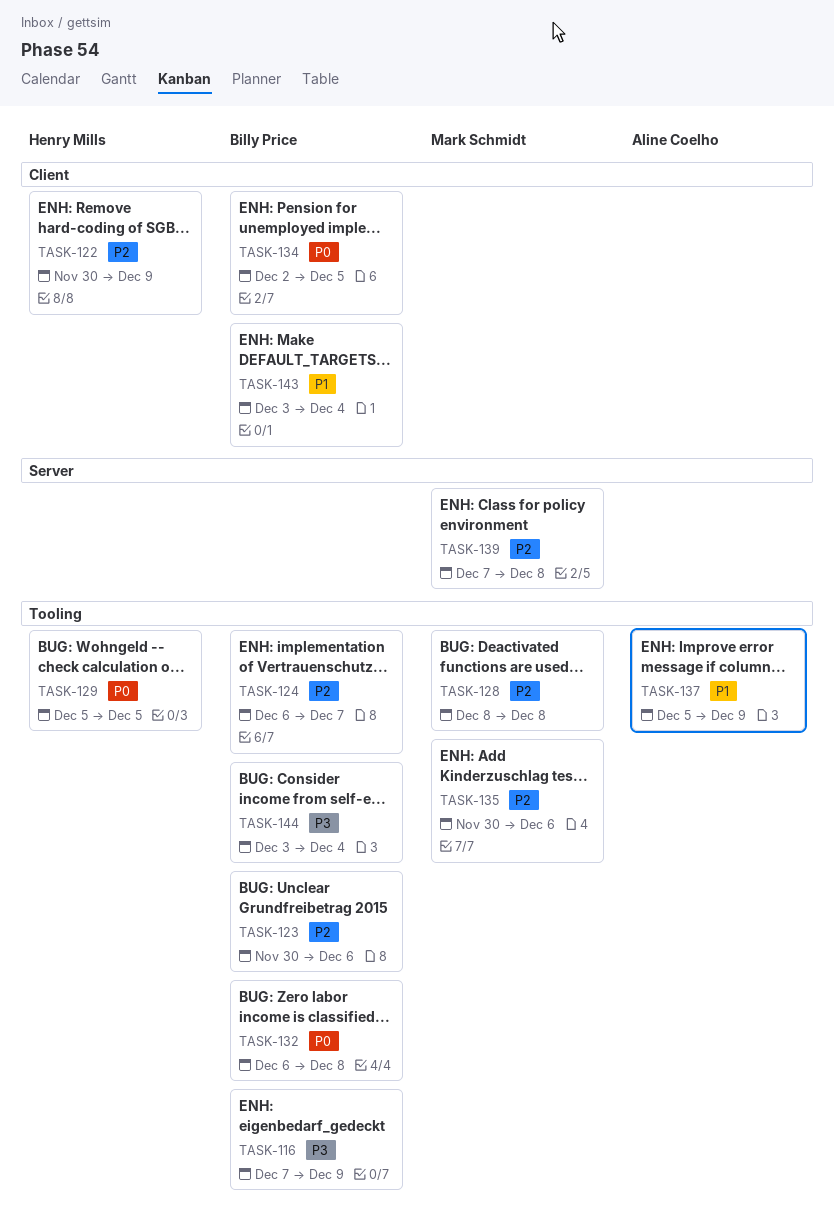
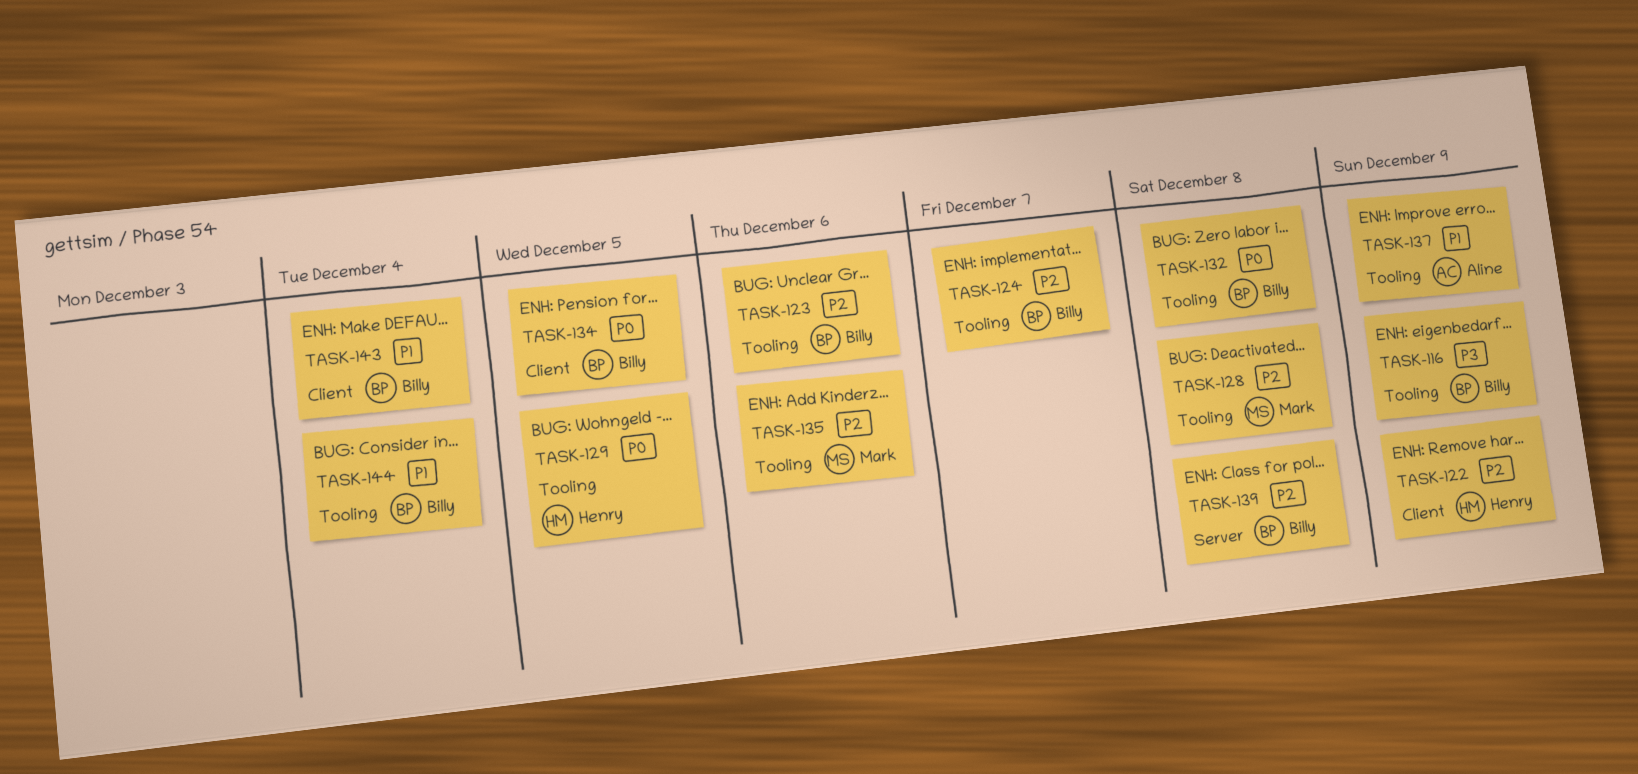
TASK-139, owner: Mark Schmidt -> Billy Price
TASK-144, priority: P3 -> P1

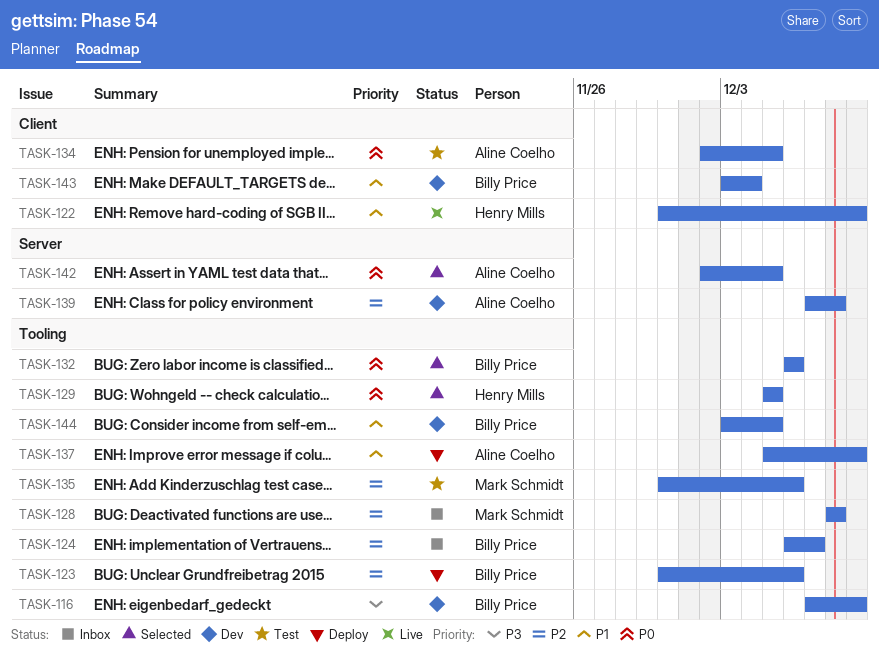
TASK-122, priority: P2 -> P1
TASK-132, due: Dec 8 -> Dec 6
TASK-134, owner: Billy Price -> Aline Coelho
TASK-139, owner: Billy Price -> Aline Coelho
TASK-142: none -> present
TASK-144, due: Dec 4 -> Dec 5

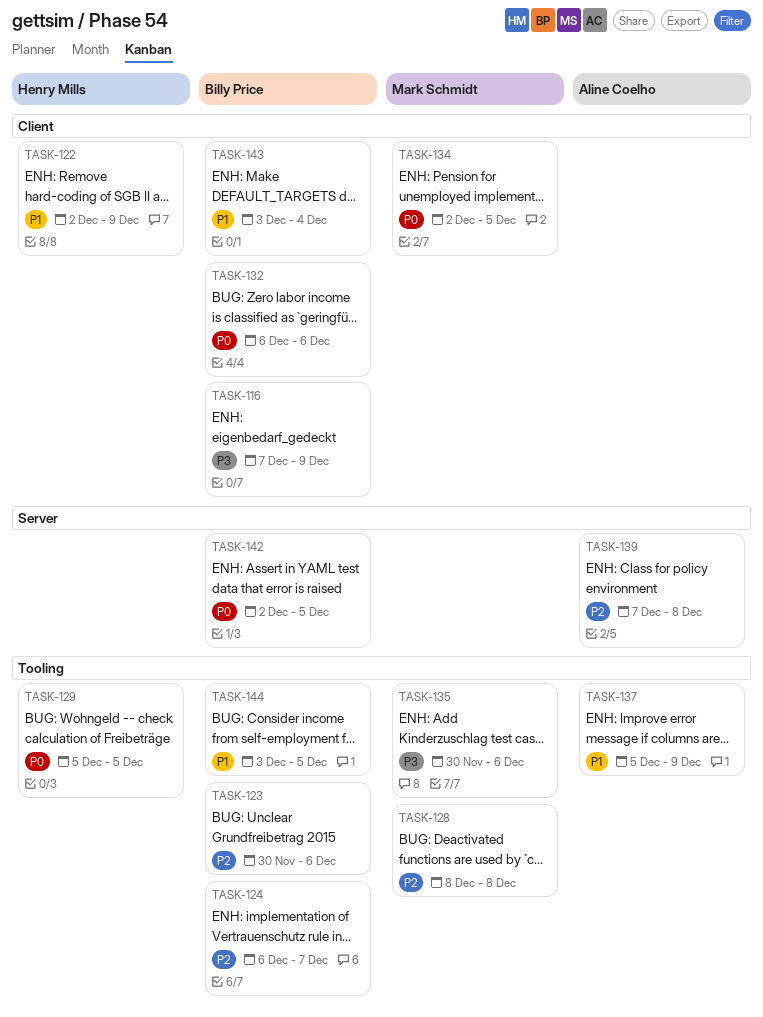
TASK-116, label: Tooling -> Client
TASK-122, start: Nov 30 -> Dec 2
TASK-132, label: Tooling -> Client
TASK-134, owner: Aline Coelho -> Mark Schmidt
TASK-135, priority: P2 -> P3
TASK-142, owner: Aline Coelho -> Billy Price

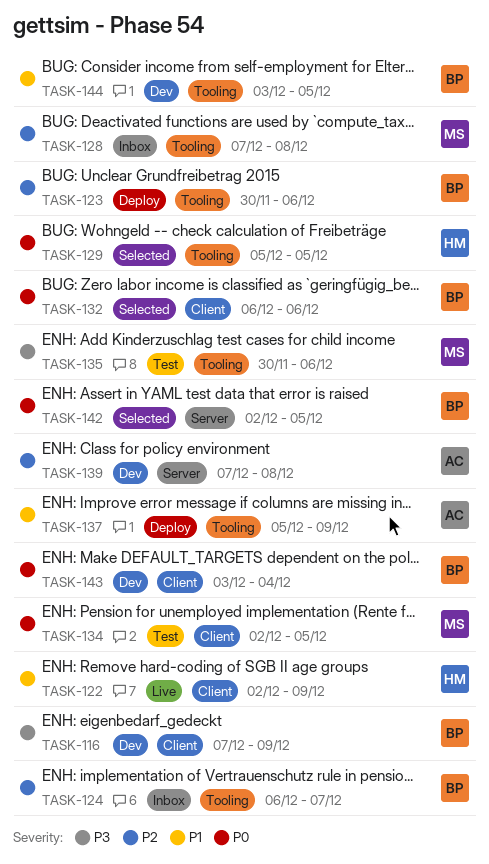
TASK-128, start: Dec 8 -> Dec 7
TASK-143, priority: P1 -> P0

